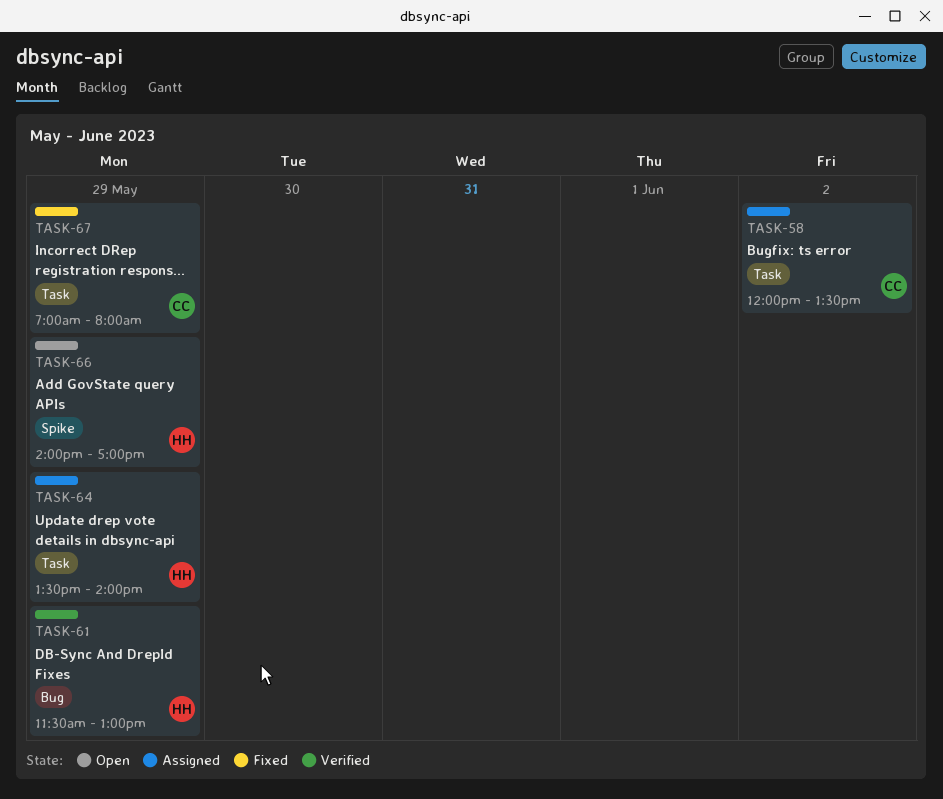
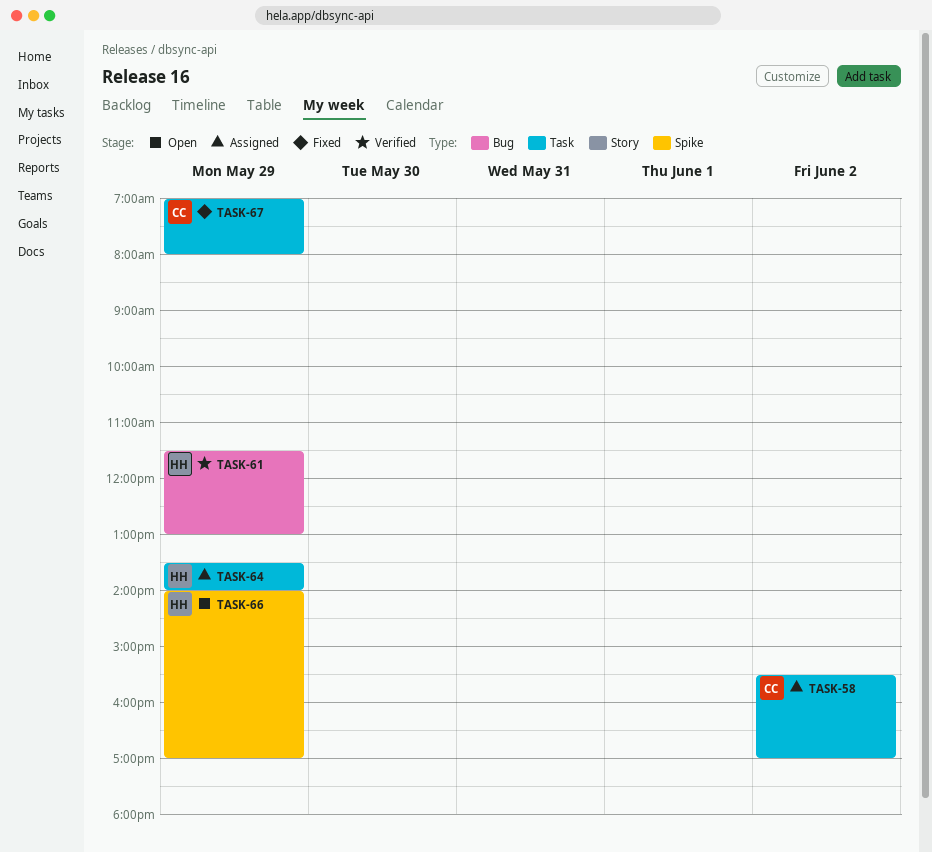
TASK-58, begins: 12:00 -> 15:30
TASK-58, ends: 13:30 -> 17:00

